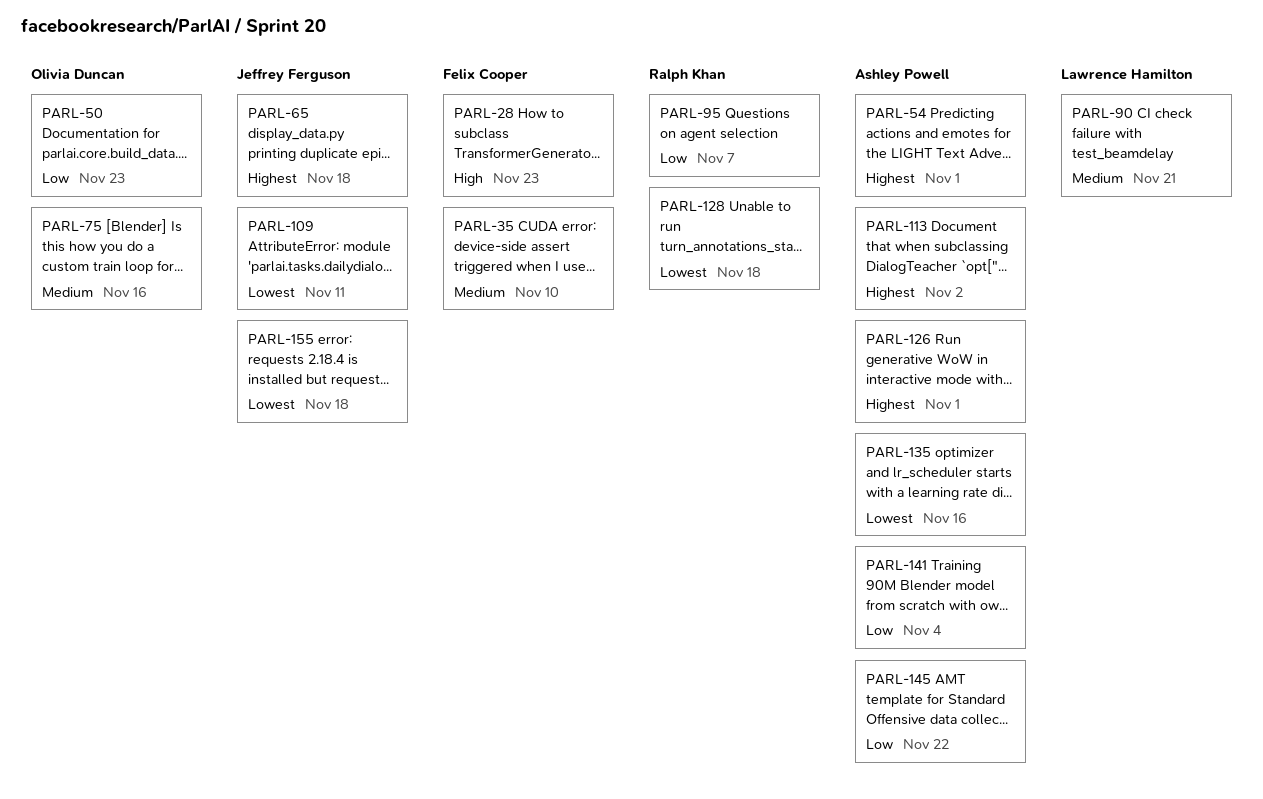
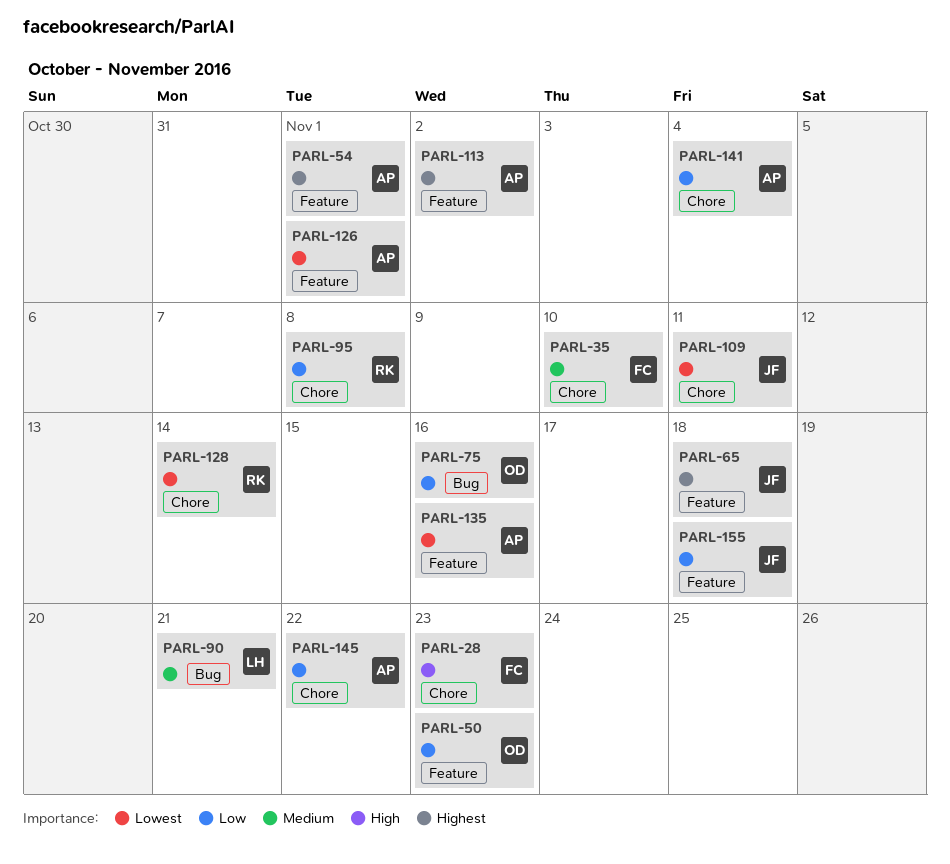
PARL-75, priority: Medium -> Low
PARL-95, due: Nov 7 -> Nov 8
PARL-126, priority: Highest -> Lowest
PARL-128, due: Nov 18 -> Nov 14
PARL-155, priority: Lowest -> Low

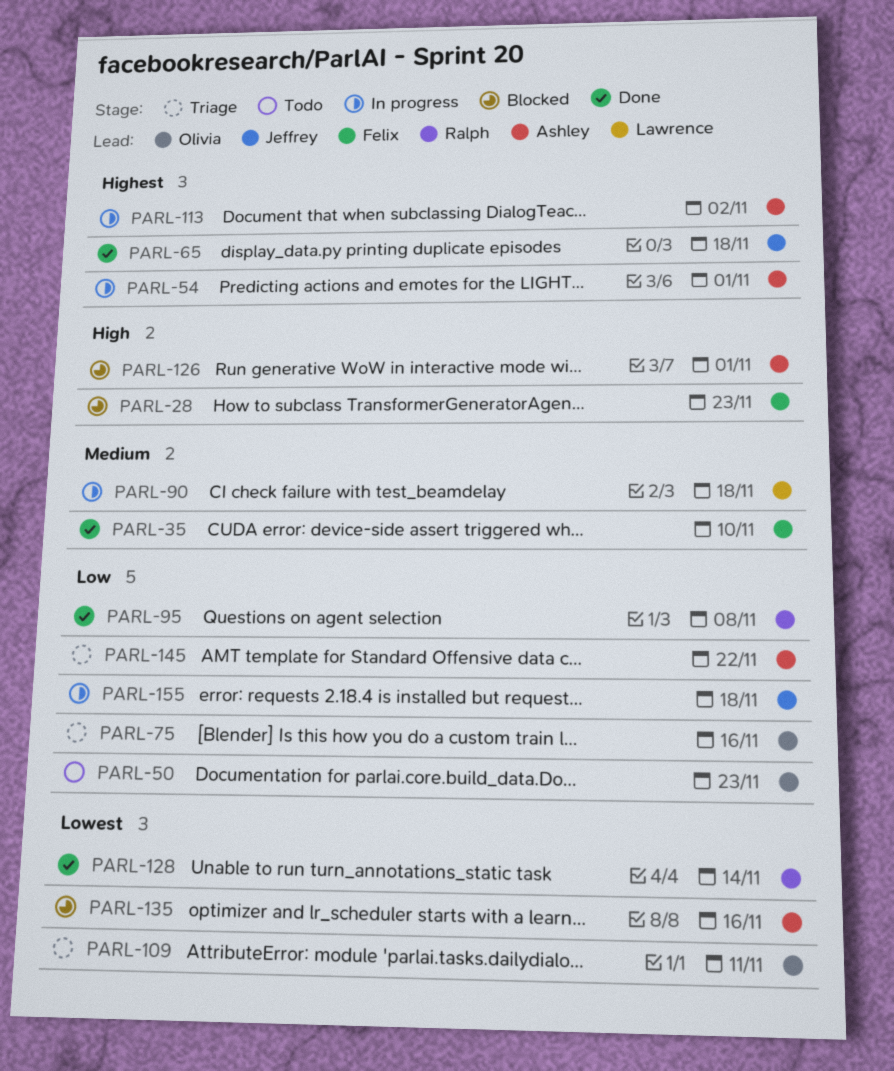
PARL-90, due: Nov 21 -> Nov 18
PARL-109, owner: Jeffrey -> Olivia
PARL-126, priority: Lowest -> High
PARL-141: present -> none

